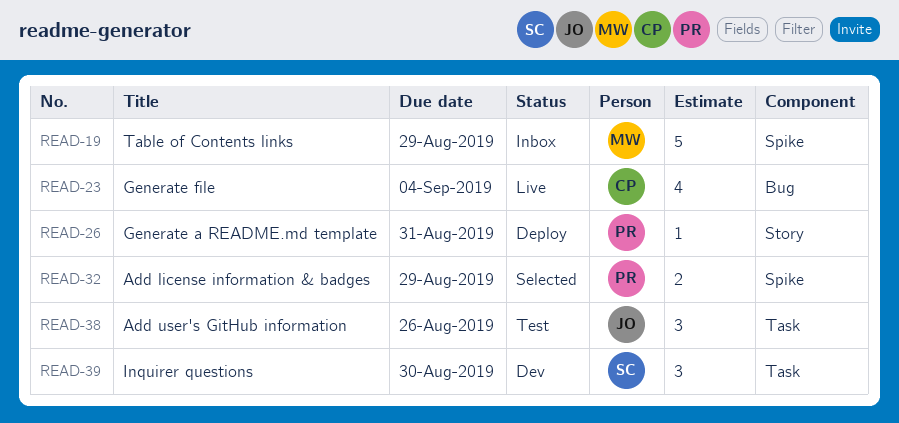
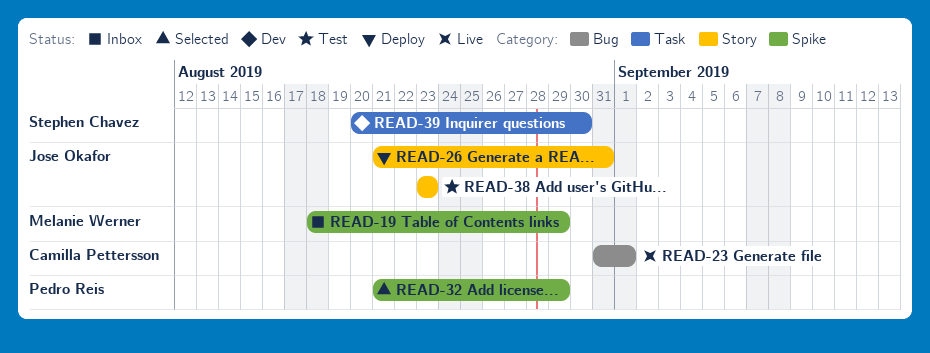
READ-23, due: Sep 4 -> Sep 1
READ-26, owner: Pedro Reis -> Jose Okafor
READ-38, label: Task -> Story
READ-38, due: Aug 26 -> Aug 23

